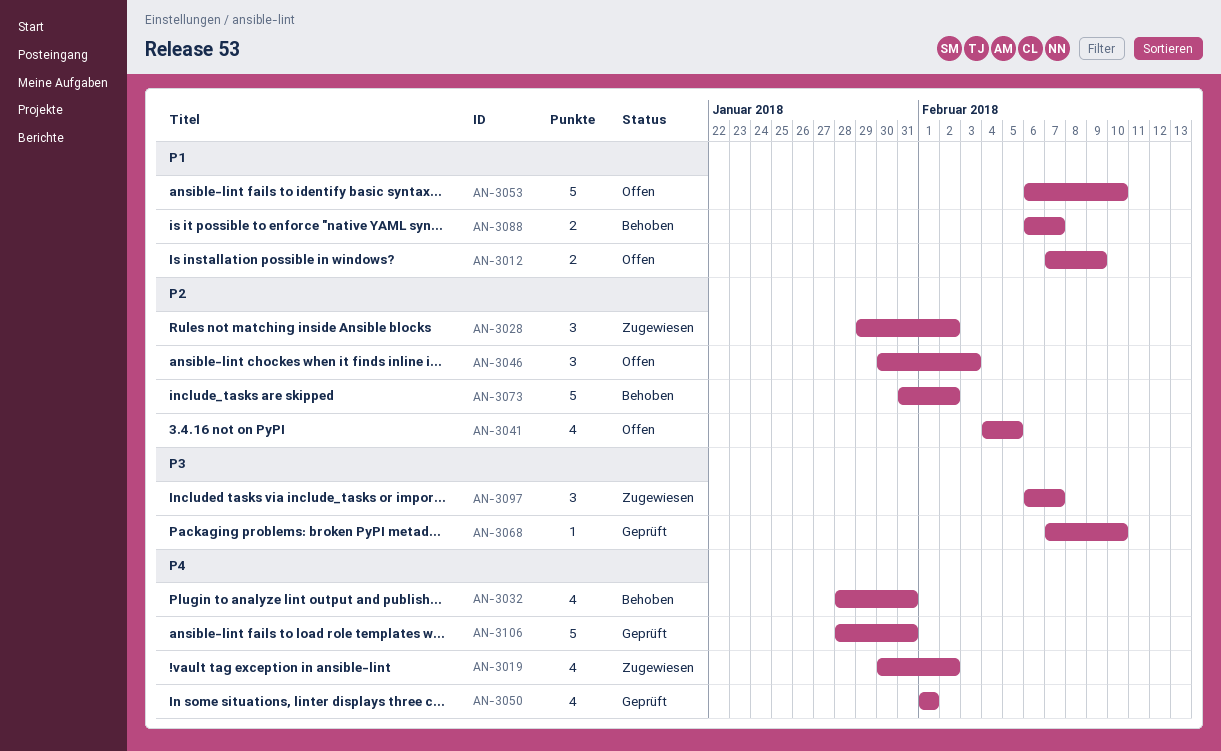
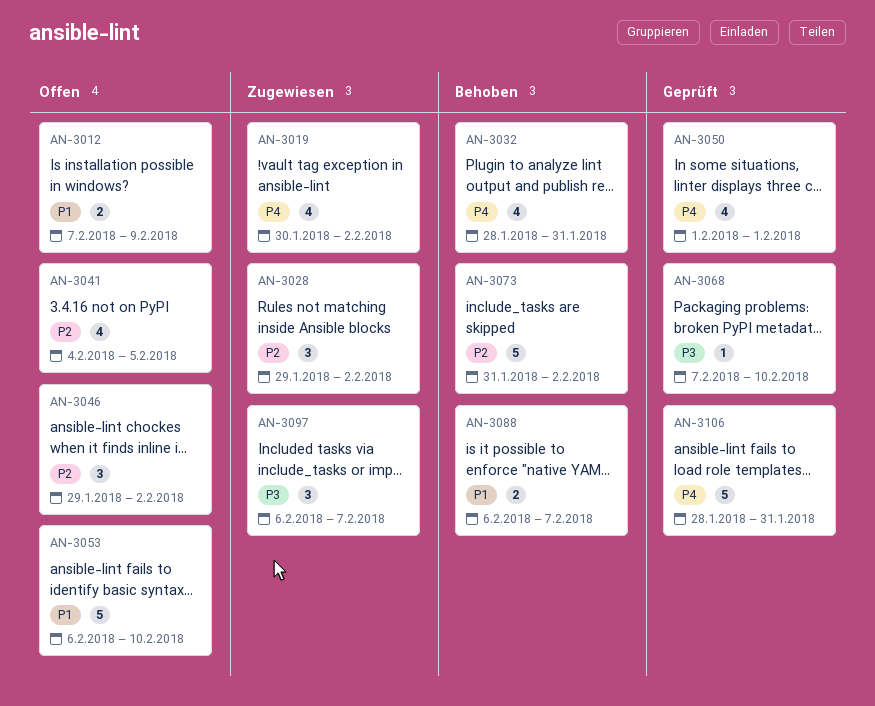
AN-3046, start: Jan 30 -> Jan 29
AN-3046, due: Feb 3 -> Feb 2

